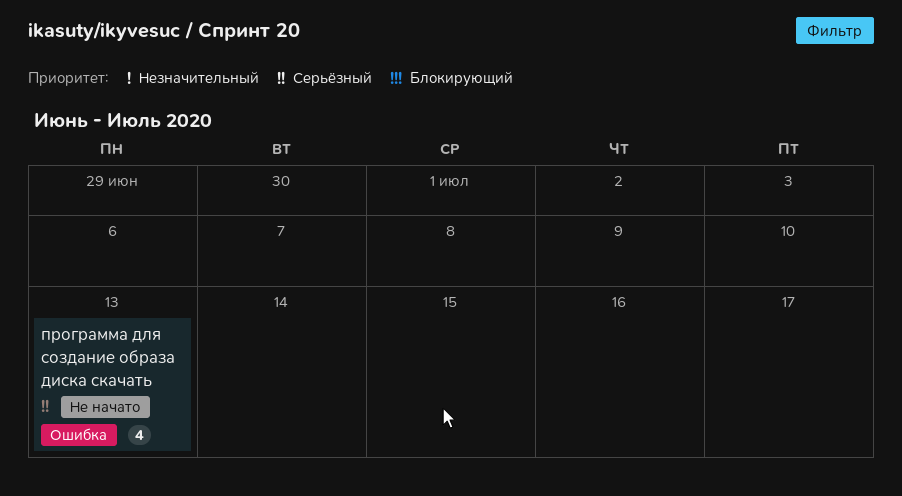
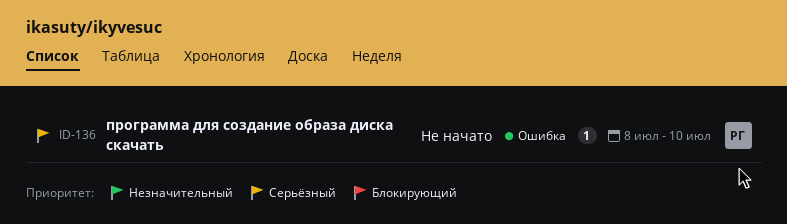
программа для создание образа диска скачать, estimate: 4 -> 1
программа для создание образа диска скачать, due: Jul 13 -> Jul 10

